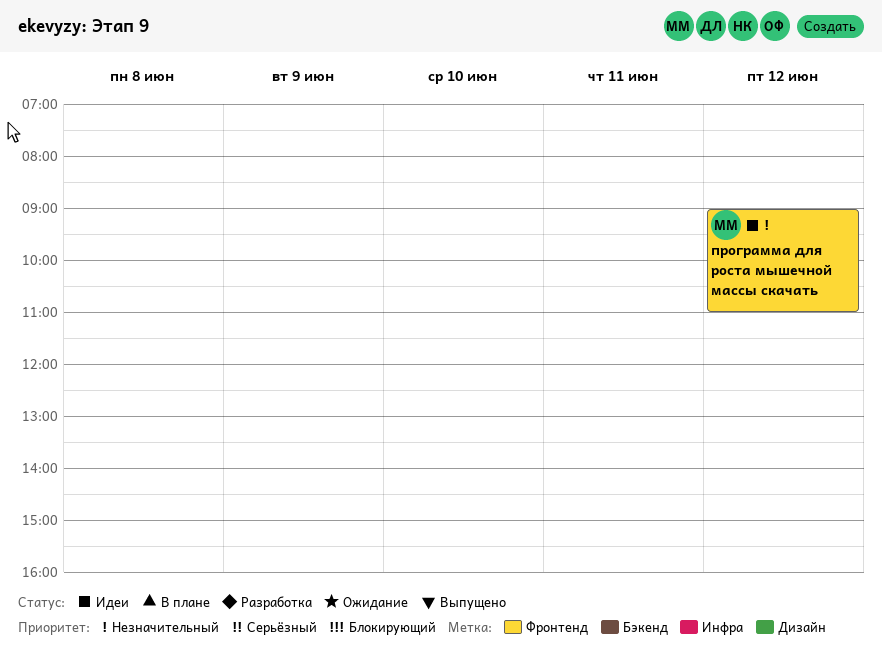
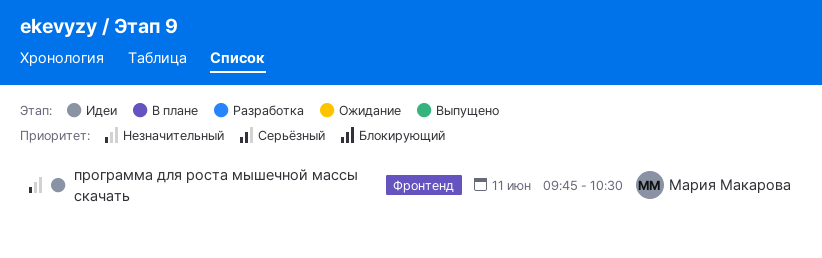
программа для роста мышечной массы скачать, day: Jun 12 -> Jun 11
программа для роста мышечной массы скачать, begins: 09:00 -> 09:45
программа для роста мышечной массы скачать, ends: 11:00 -> 10:30

